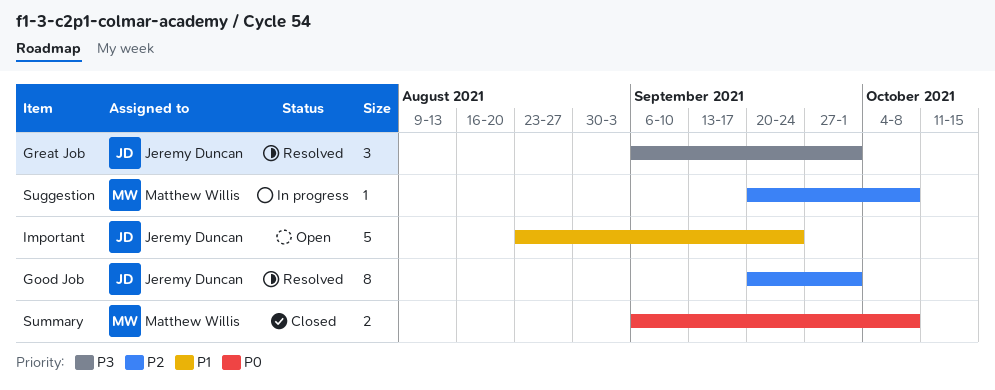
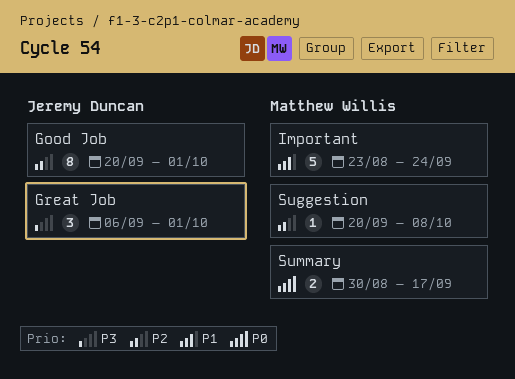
Important, owner: Jeremy Duncan -> Matthew Willis
Summary, start: Sep 6 -> Aug 30
Summary, due: Oct 8 -> Sep 17

